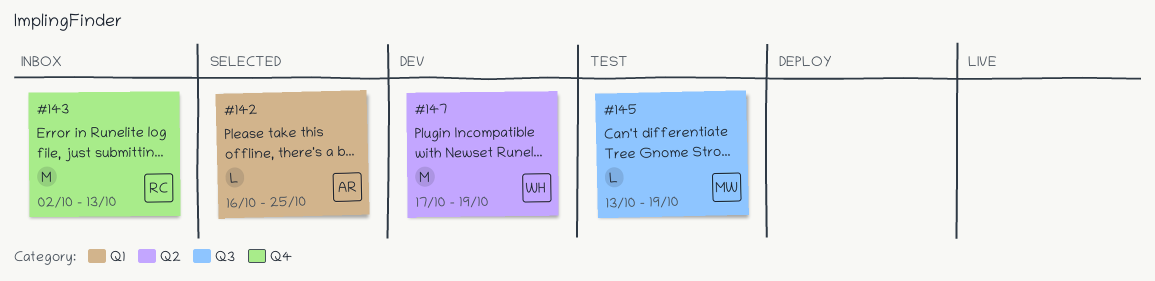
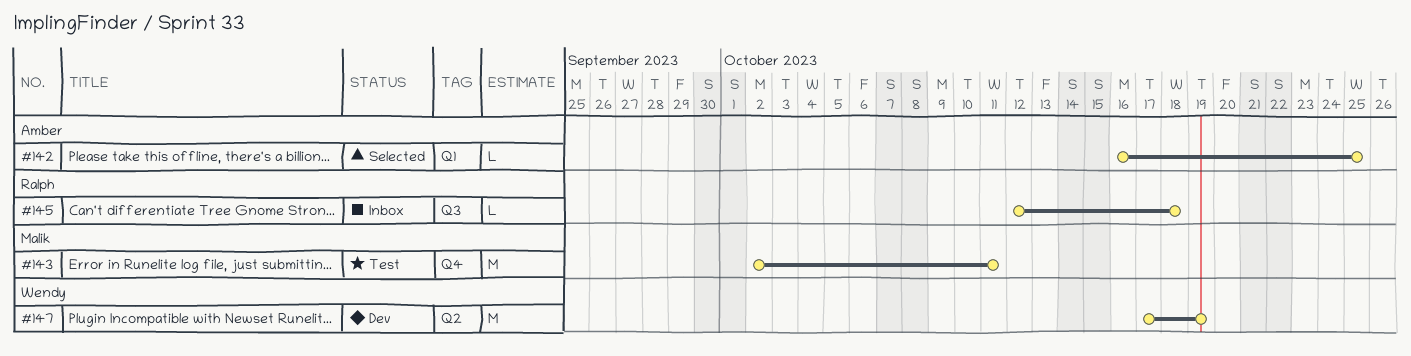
#143, status: Inbox -> Test
#143, owner: Ralph -> Malik
#143, due: Oct 13 -> Oct 11
#145, status: Test -> Inbox
#145, owner: Malik -> Ralph
#145, start: Oct 13 -> Oct 12
#145, due: Oct 19 -> Oct 18

